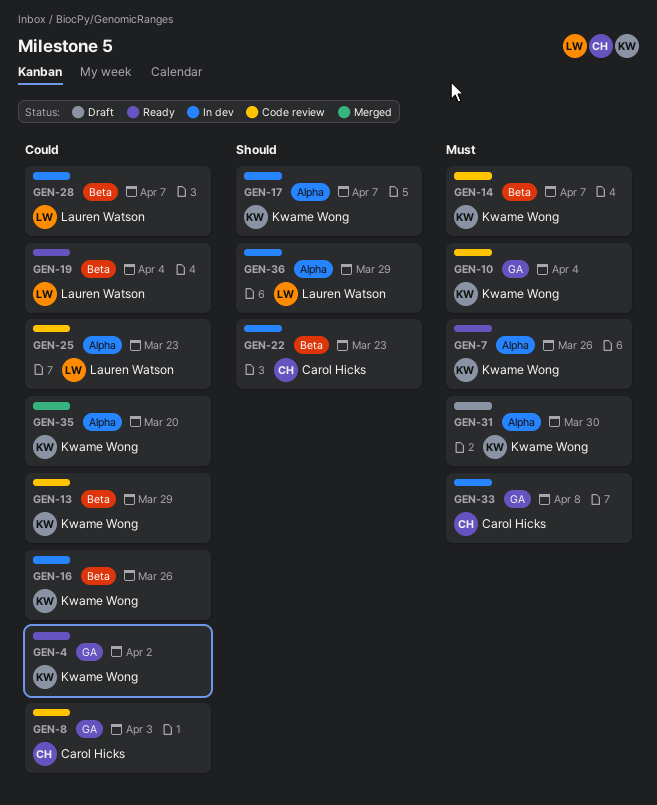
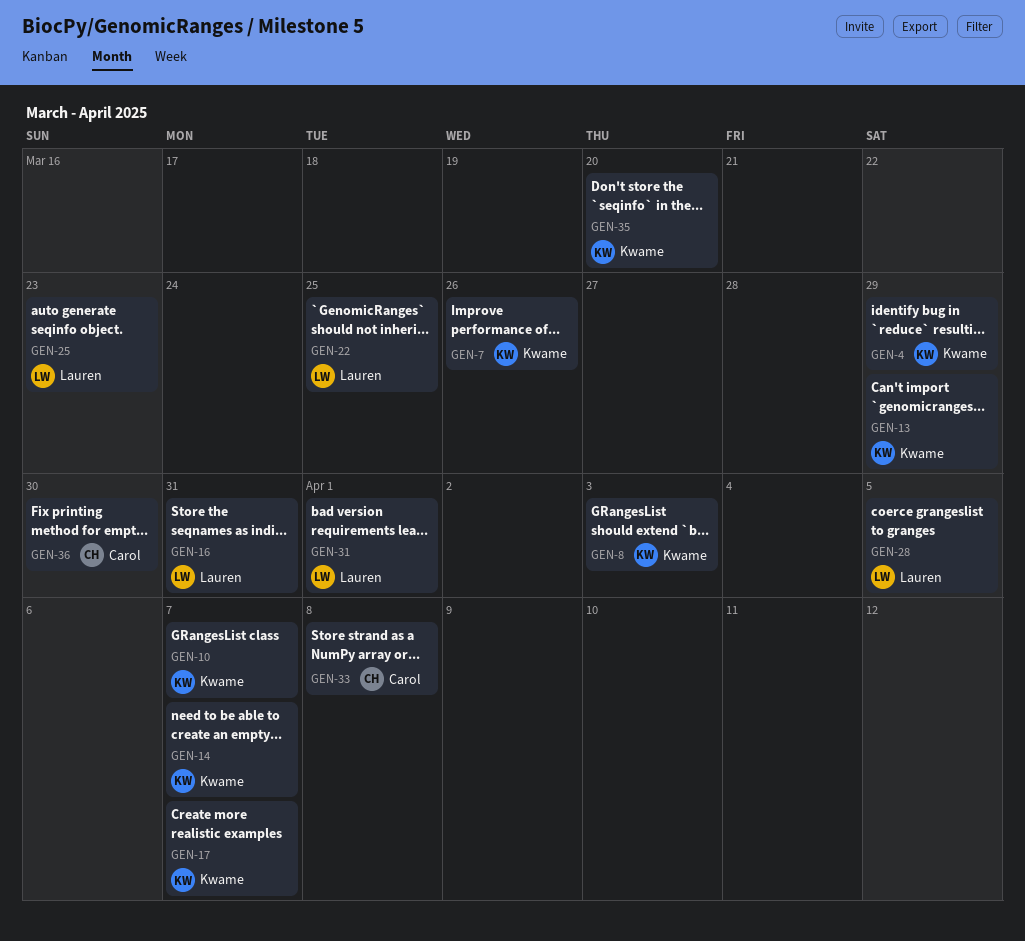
GEN-4, due: Apr 2 -> Mar 29
GEN-8, owner: Carol Hicks -> Kwame Wong
GEN-10, due: Apr 4 -> Apr 7
GEN-16, owner: Kwame Wong -> Lauren Watson
GEN-16, due: Mar 26 -> Mar 31
GEN-19: present -> none
GEN-22, owner: Carol Hicks -> Lauren Watson
GEN-22, due: Mar 23 -> Mar 25
GEN-28, due: Apr 7 -> Apr 5
GEN-31, owner: Kwame Wong -> Lauren Watson
GEN-31, due: Mar 30 -> Apr 1
GEN-36, owner: Lauren Watson -> Carol Hicks
GEN-36, due: Mar 29 -> Mar 30

